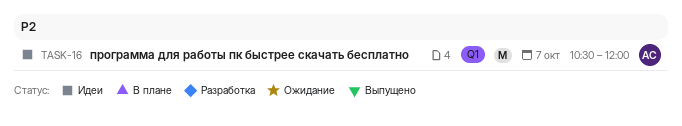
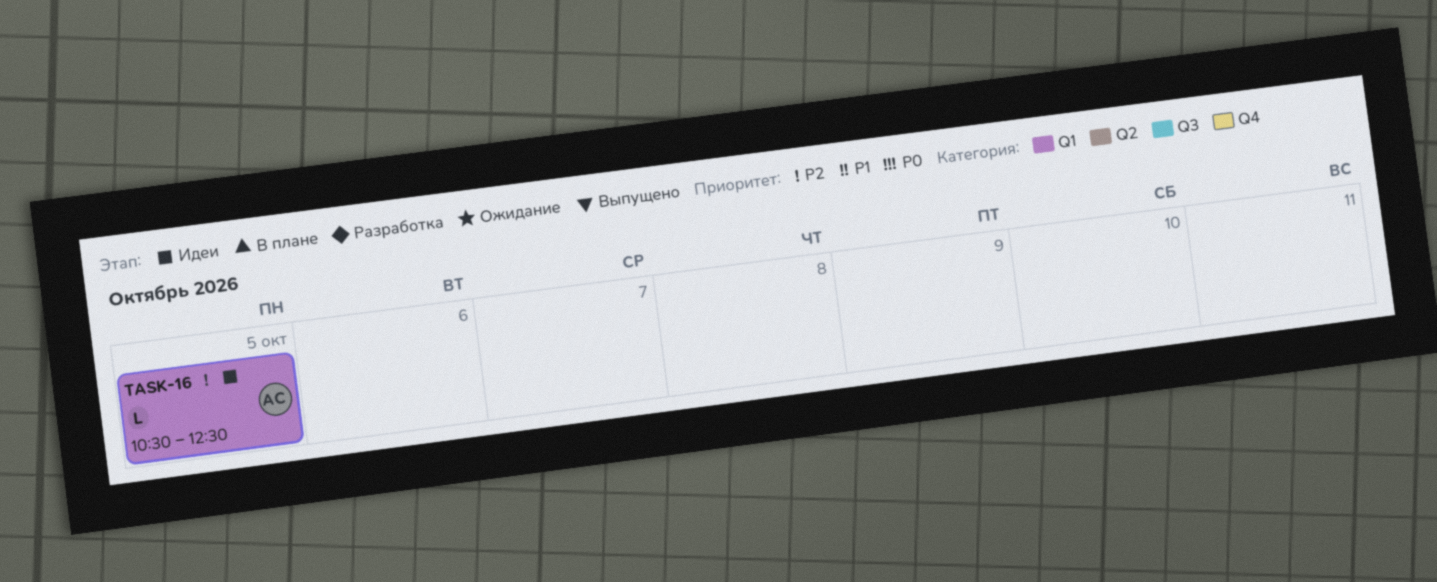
TASK-16, estimate: M -> L
TASK-16, day: Oct 7 -> Oct 5
TASK-16, ends: 12:00 -> 12:30

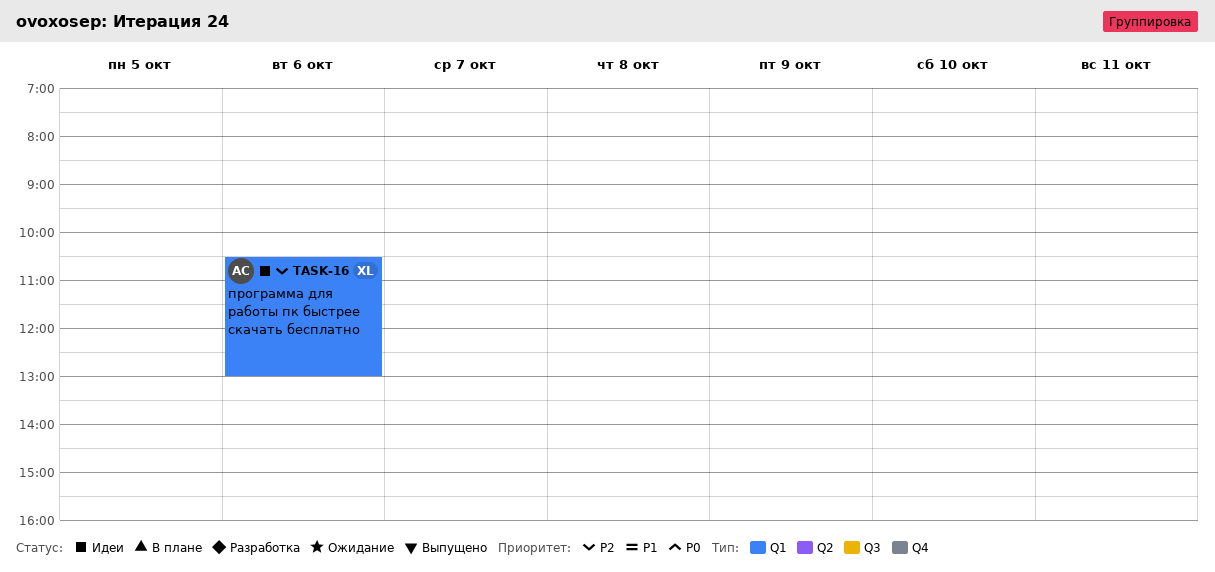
TASK-16, estimate: L -> XL
TASK-16, day: Oct 5 -> Oct 6
TASK-16, ends: 12:30 -> 13:00

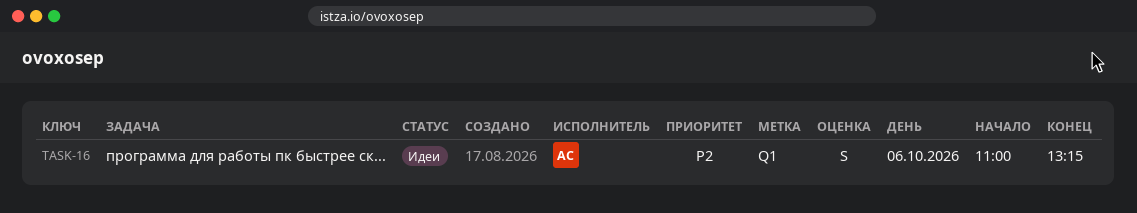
TASK-16, estimate: XL -> S
TASK-16, begins: 10:30 -> 11:00
TASK-16, ends: 13:00 -> 13:15

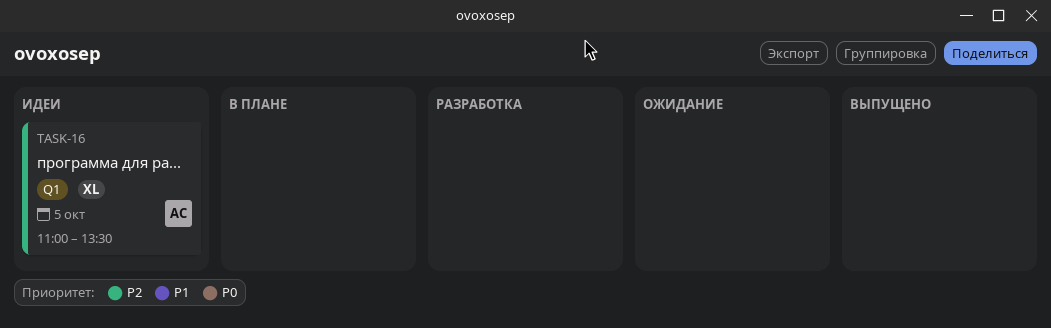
TASK-16, estimate: S -> XL
TASK-16, day: Oct 6 -> Oct 5
TASK-16, ends: 13:15 -> 13:30

